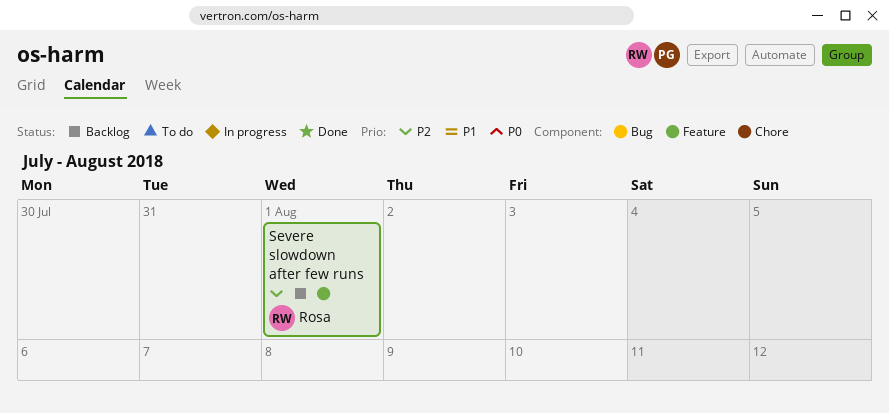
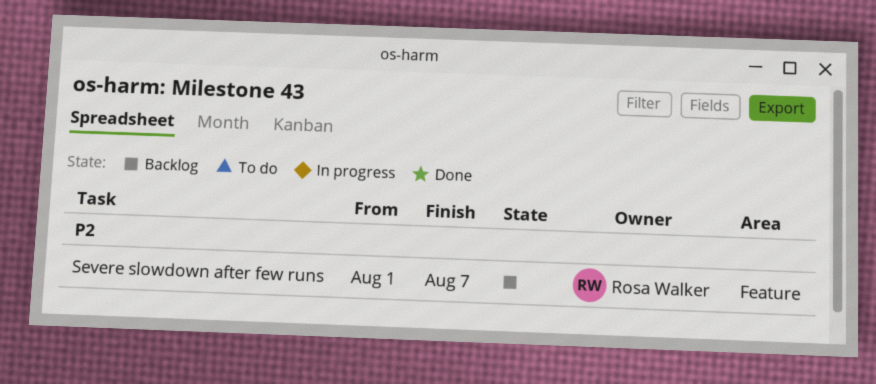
Severe slowdown after few runs, due: Aug 1 -> Aug 7

